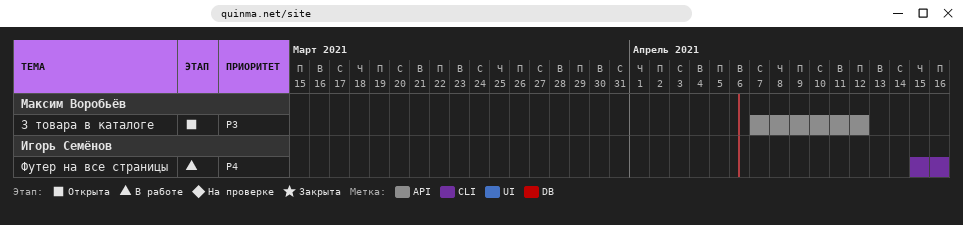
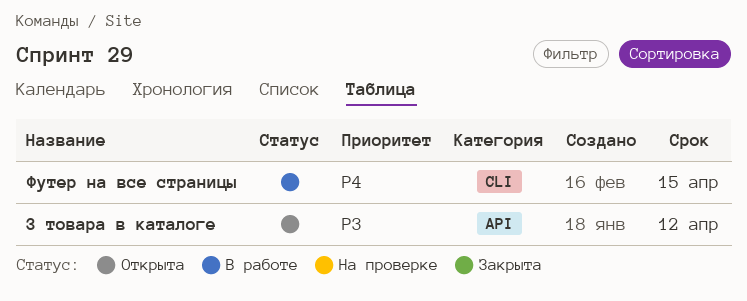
Футер на все страницы, due: Apr 16 -> Apr 15

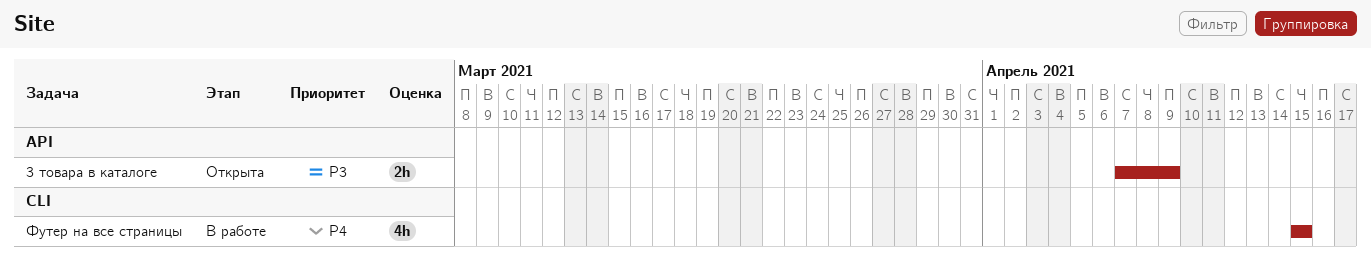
3 товара в каталоге, due: Apr 12 -> Apr 9

